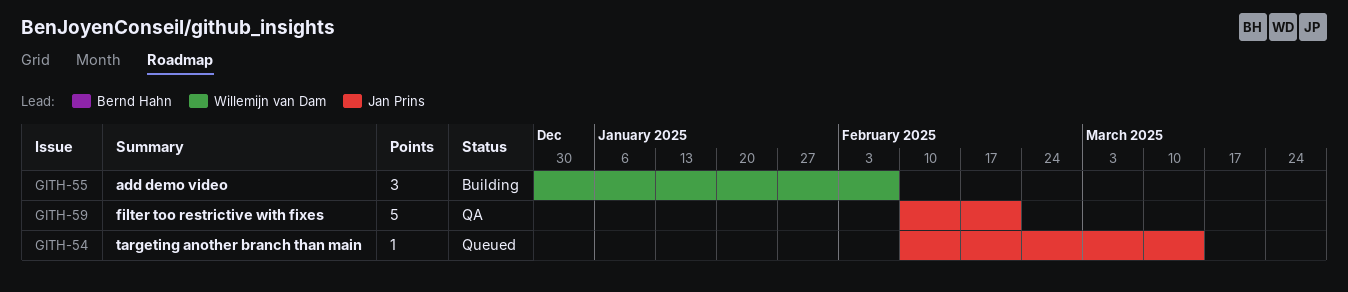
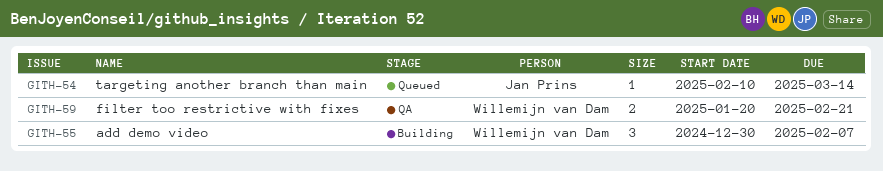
GITH-59, owner: Jan Prins -> Willemijn van Dam
GITH-59, estimate: 5 -> 2
GITH-59, start: Feb 10 -> Jan 20

